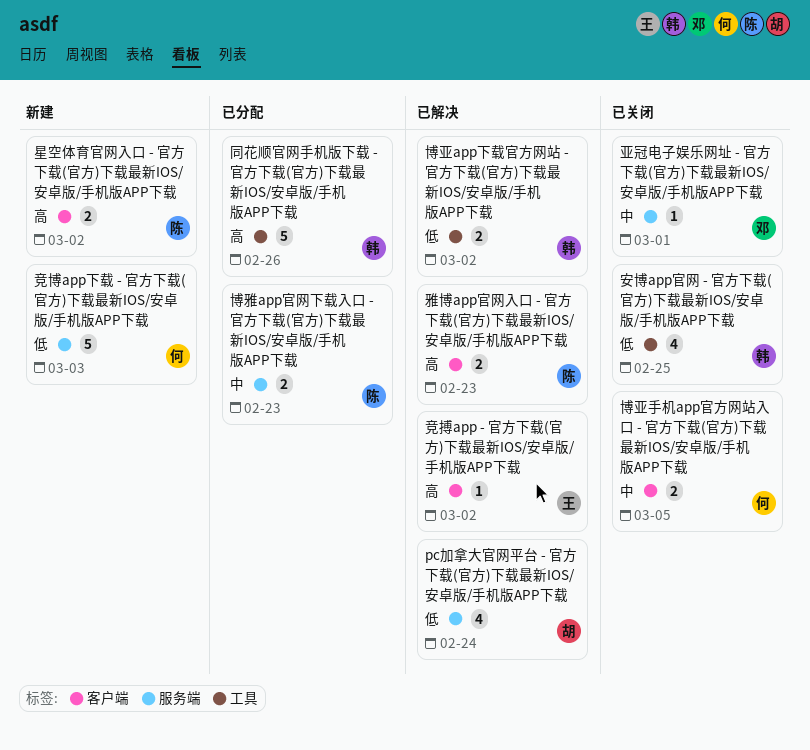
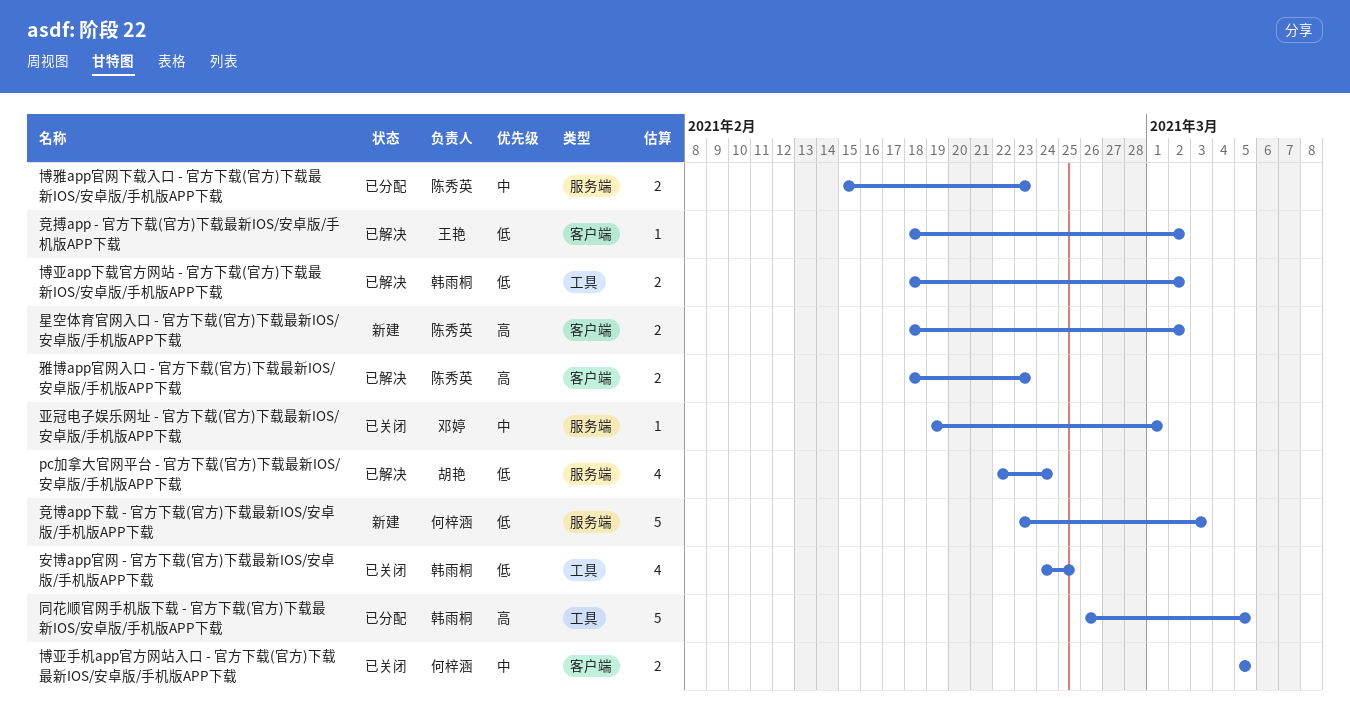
同花顺官网手机版下载 - 官方下载(官方)下载最新IOS/安卓版/手机版APP下载, due: Feb 26 -> Mar 5
竞搏app - 官方下载(官方)下载最新IOS/安卓版/手机版APP下载, priority: 高 -> 低

